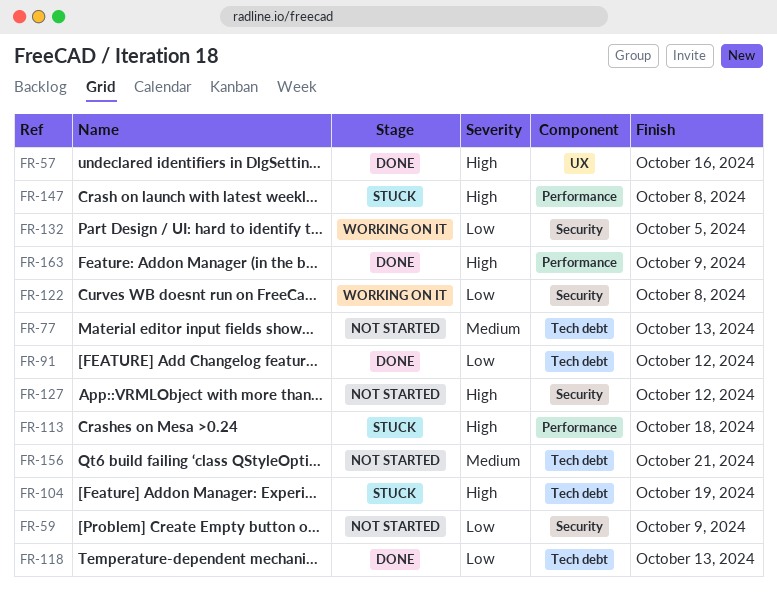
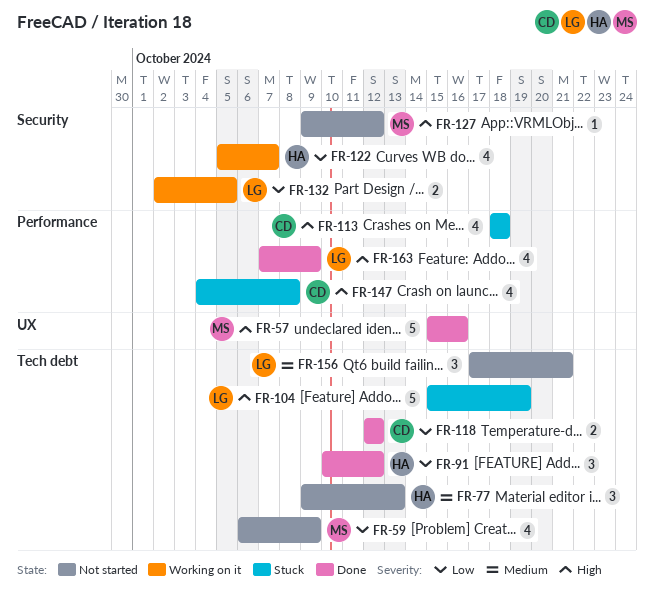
FR-59, label: Security -> Tech debt
FR-118, due: Oct 13 -> Oct 12
FR-122, due: Oct 8 -> Oct 7

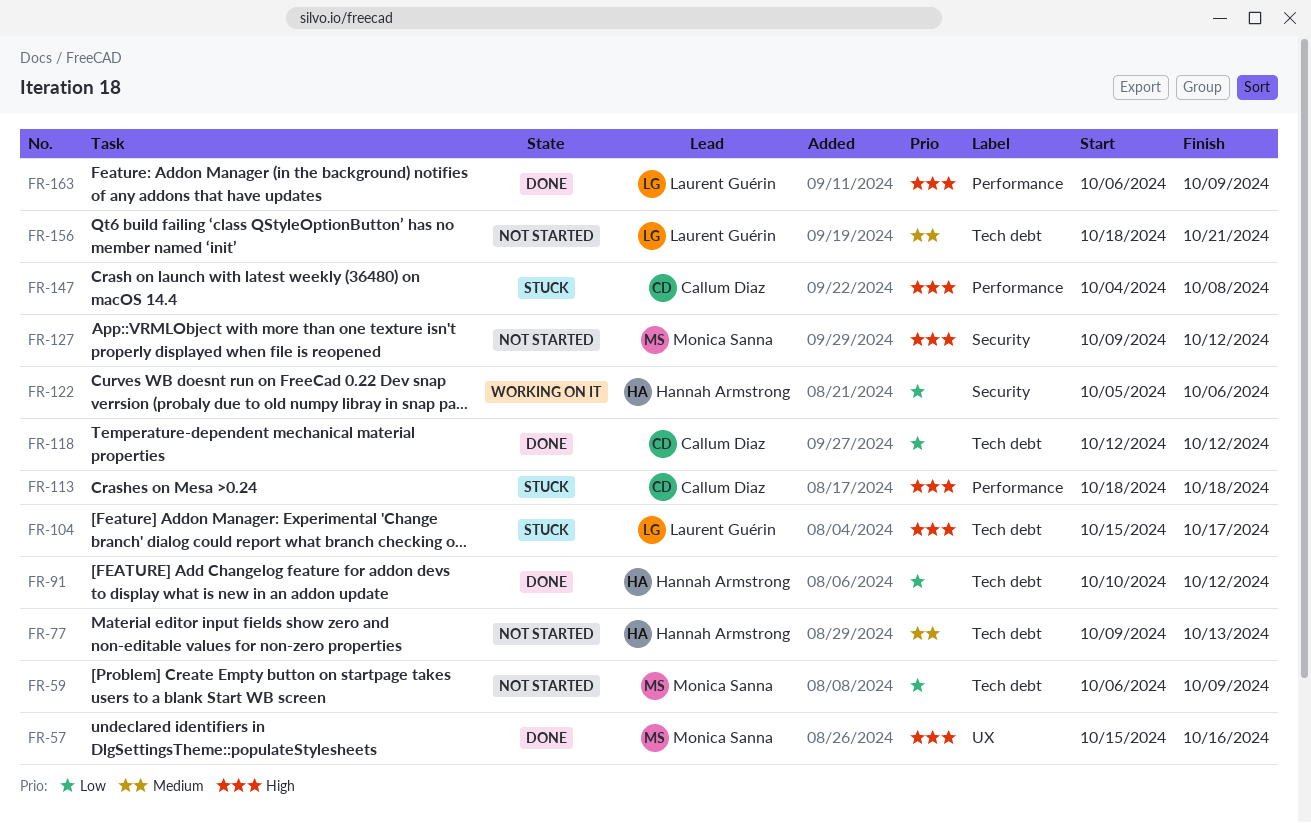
FR-104, due: Oct 19 -> Oct 17
FR-122, due: Oct 7 -> Oct 6
FR-132: present -> none
FR-156, start: Oct 17 -> Oct 18
FR-163, start: Oct 7 -> Oct 6

